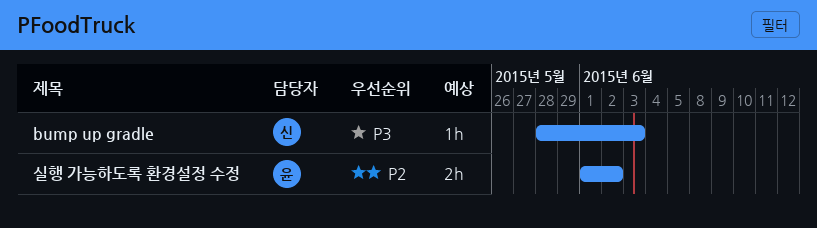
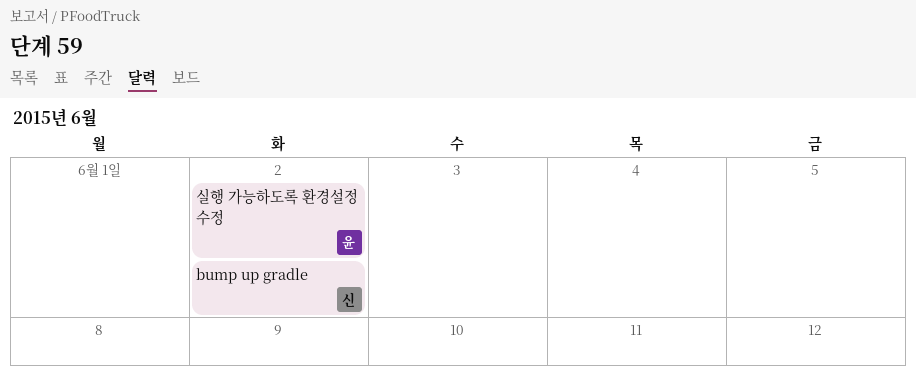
bump up gradle, due: Jun 3 -> Jun 2

